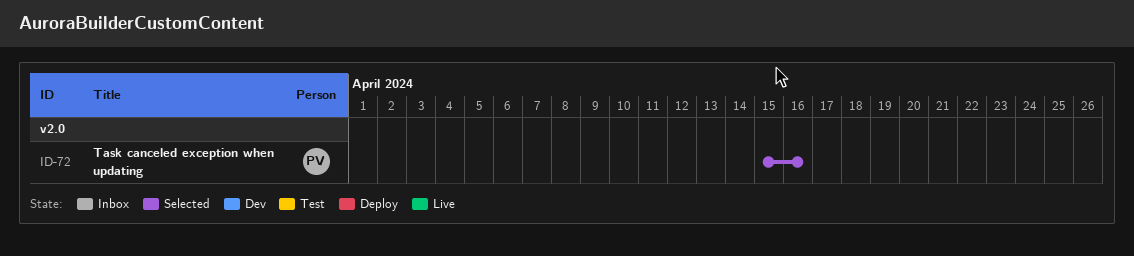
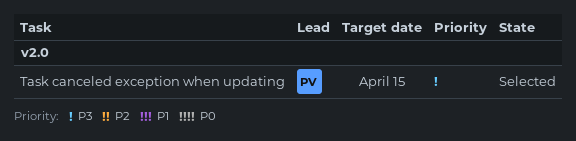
Task canceled exception when updating, due: Apr 16 -> Apr 15

